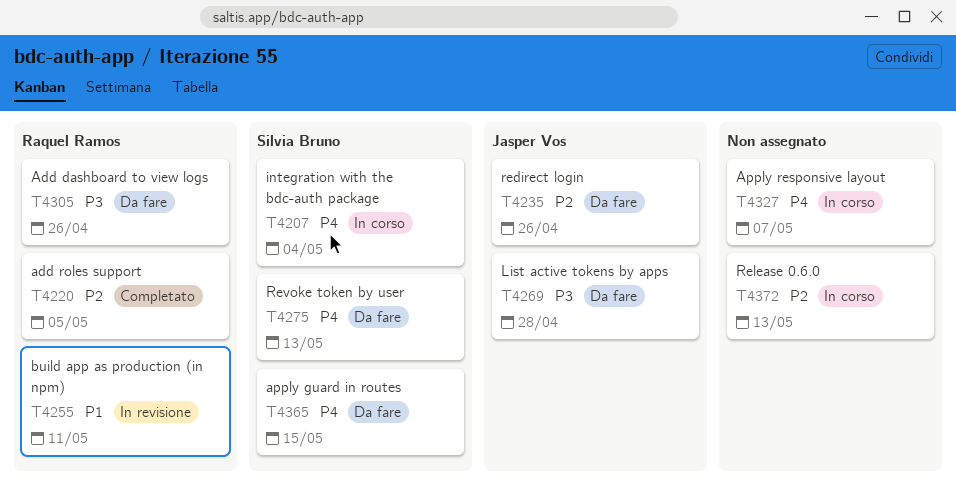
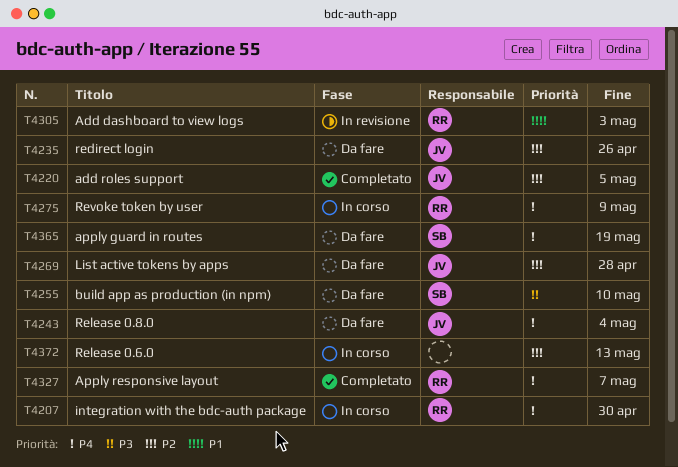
T4207, owner: Silvia Bruno -> Raquel Ramos
T4207, due: May 4 -> Apr 30
T4220, owner: Raquel Ramos -> Jasper Vos
T4243: none -> present
T4255, status: In revisione -> Da fare
T4255, owner: Raquel Ramos -> Silvia Bruno
T4255, priority: P1 -> P3
T4255, due: May 11 -> May 10
T4269, priority: P3 -> P2
T4275, status: Da fare -> In corso
T4275, owner: Silvia Bruno -> Raquel Ramos
T4275, due: May 13 -> May 9
T4305, status: Da fare -> In revisione
T4305, priority: P3 -> P1
T4305, due: Apr 26 -> May 3
T4327, status: In corso -> Completato
T4327, owner: none -> Raquel Ramos
T4365, due: May 15 -> May 19

